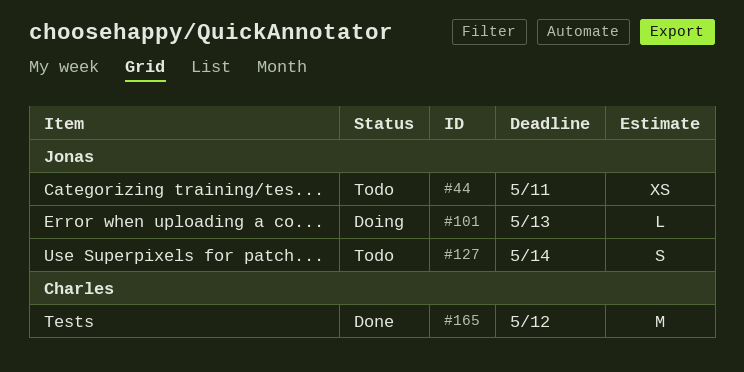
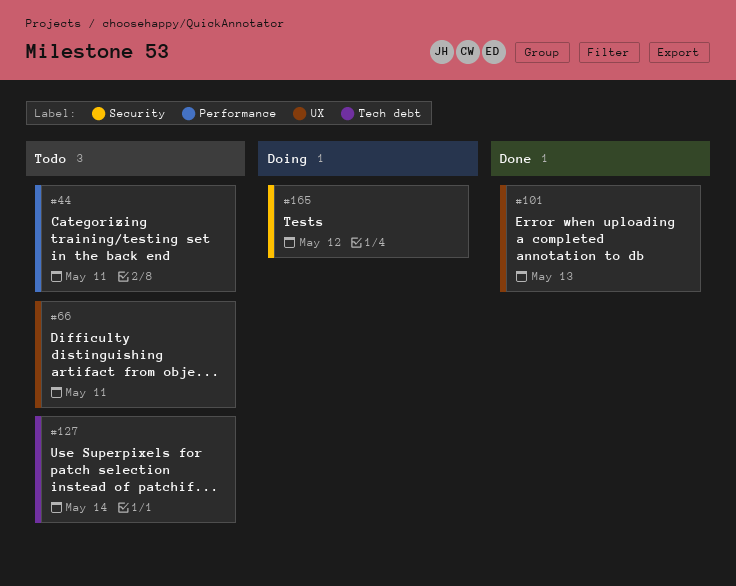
#66: none -> present
#101, status: Doing -> Done
#165, status: Done -> Doing

